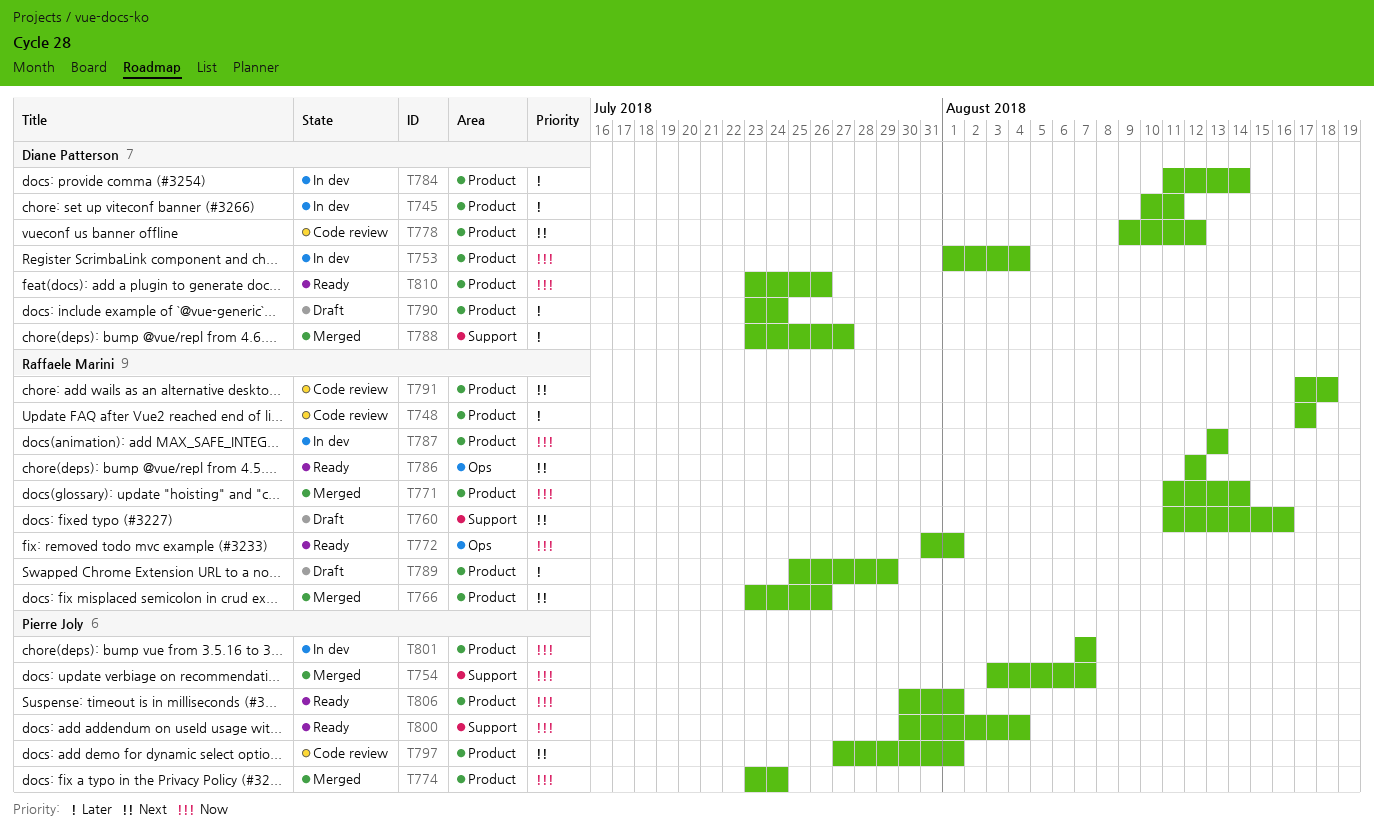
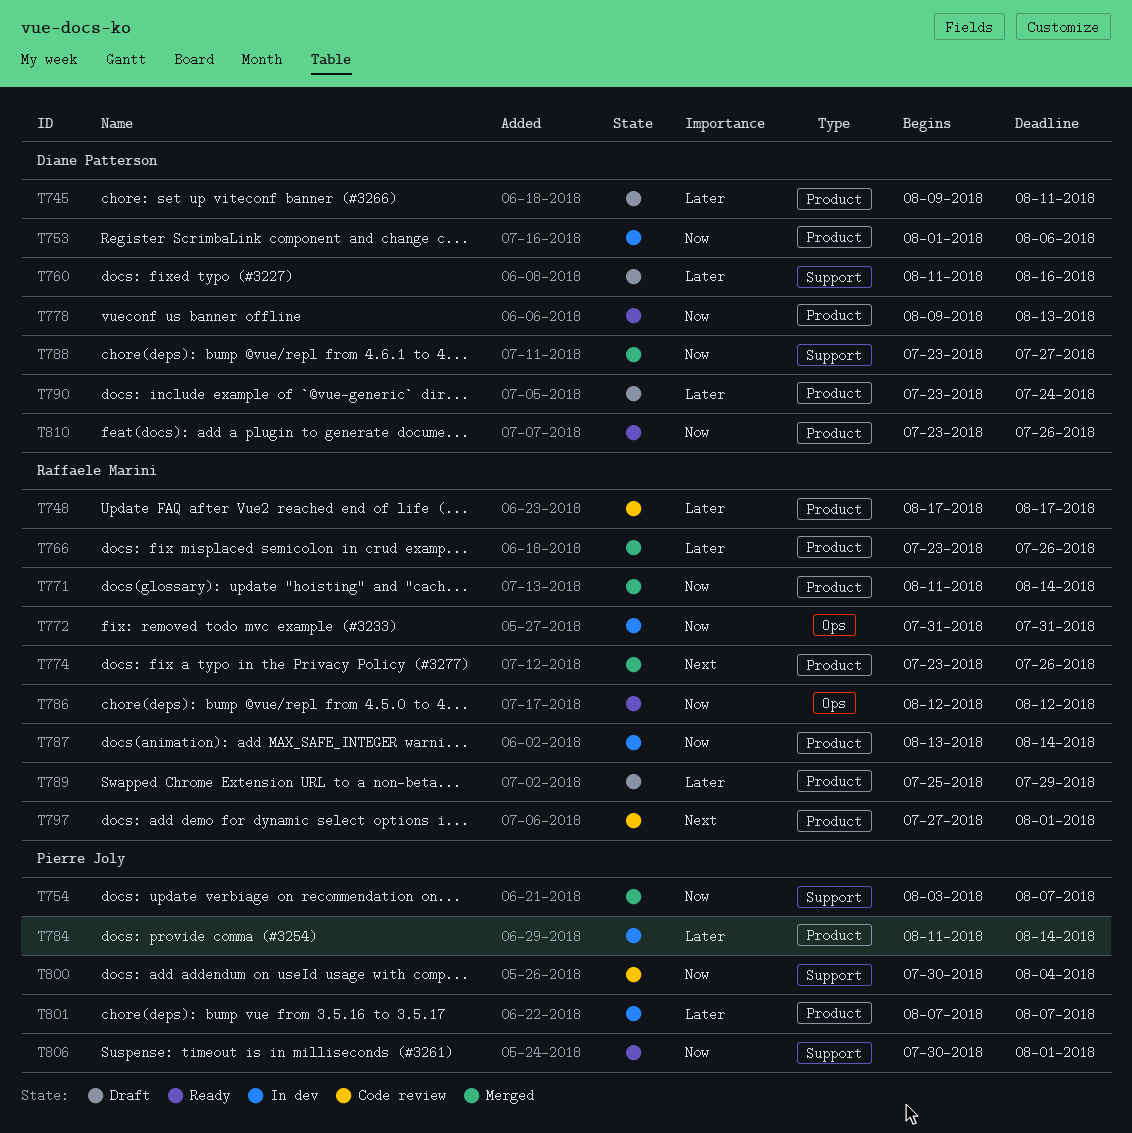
T745, status: In dev -> Draft
T745, start: Aug 10 -> Aug 9
T753, due: Aug 4 -> Aug 6
T760, owner: Raffaele Marini -> Diane Patterson
T760, priority: Next -> Later
T766, priority: Next -> Later
T772, status: Ready -> In dev
T772, due: Aug 1 -> Jul 31
T774, owner: Pierre Joly -> Raffaele Marini
T774, priority: Now -> Next
T774, due: Jul 24 -> Jul 26
T778, status: Code review -> Ready
T778, priority: Next -> Now
T778, due: Aug 12 -> Aug 13
T784, owner: Diane Patterson -> Pierre Joly
T786, priority: Next -> Now
T787, due: Aug 13 -> Aug 14
T788, priority: Later -> Now
T791: present -> none
T797, owner: Pierre Joly -> Raffaele Marini
T800, status: Ready -> Code review
T801, priority: Now -> Later
T806, label: Product -> Support

